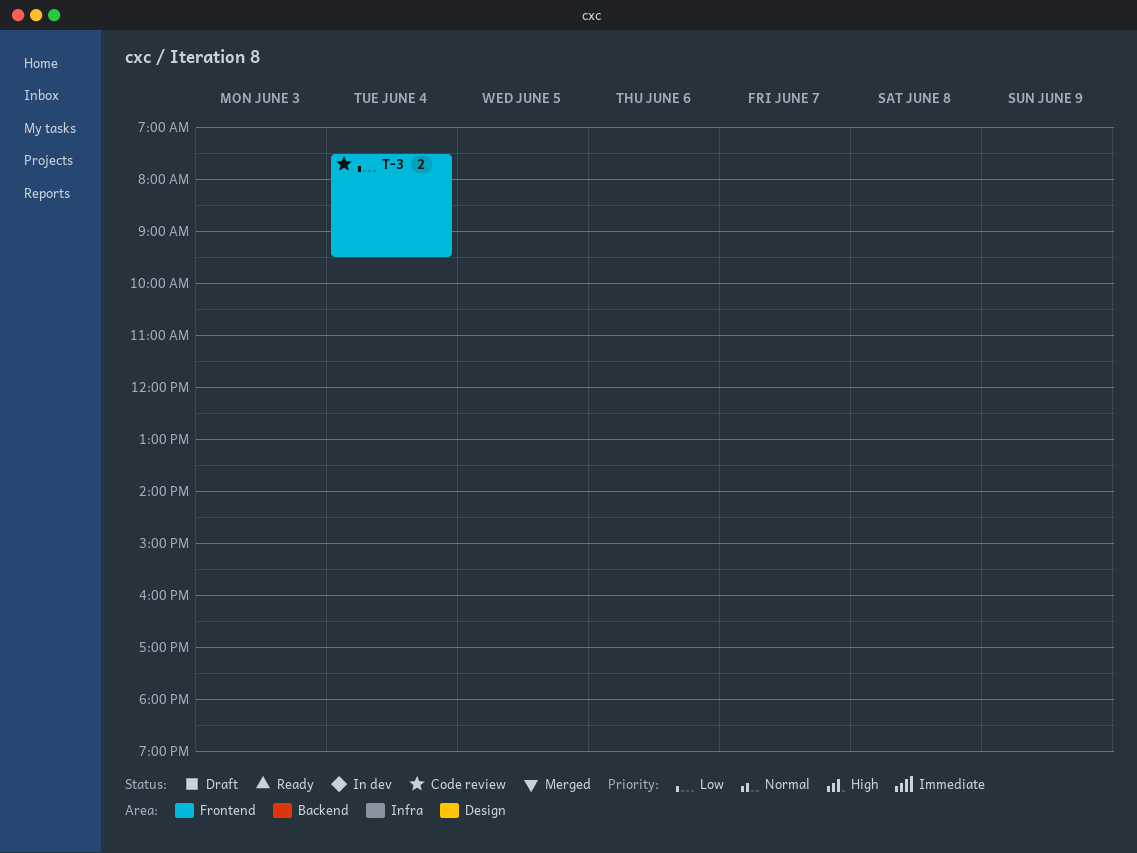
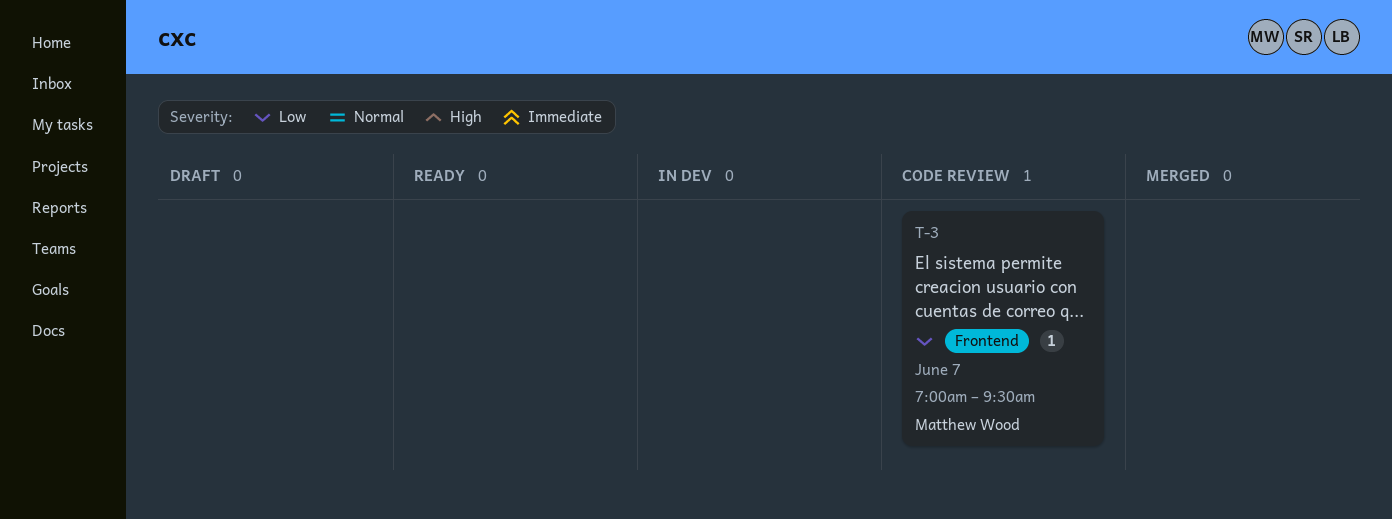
T-3, estimate: 2 -> 1
T-3, day: Jun 4 -> Jun 7
T-3, begins: 07:30 -> 07:00

